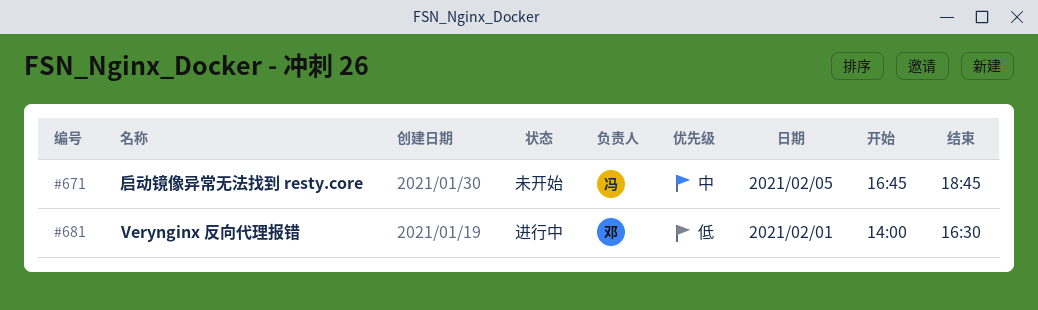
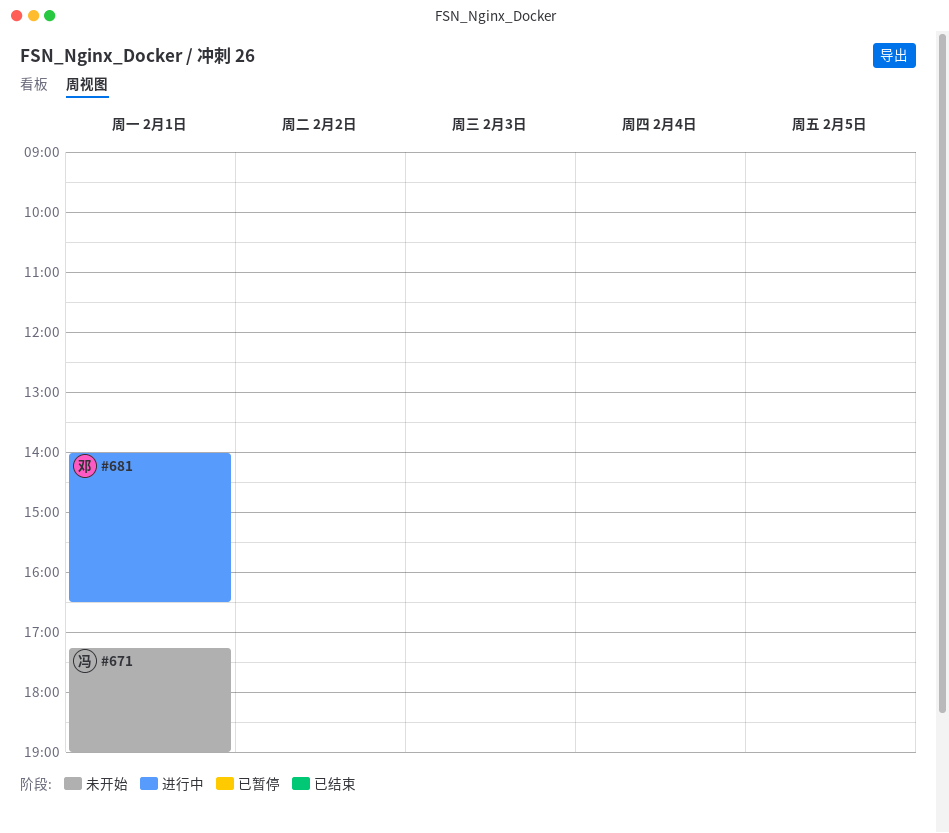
#671, day: Feb 5 -> Feb 1
#671, begins: 16:45 -> 17:15
#671, ends: 18:45 -> 19:00

